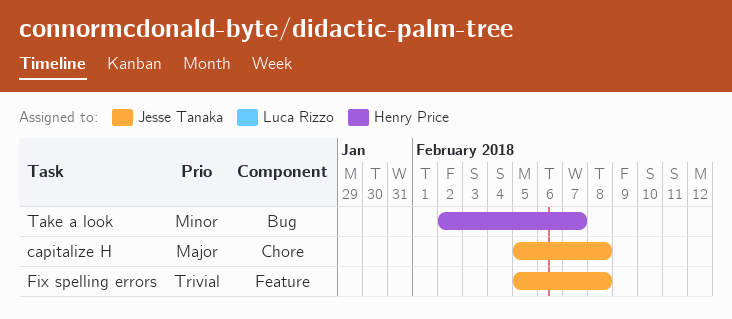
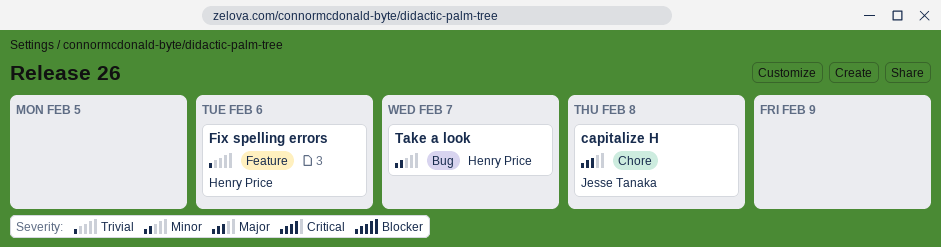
Fix spelling errors, owner: Jesse Tanaka -> Henry Price
Fix spelling errors, due: Feb 8 -> Feb 6

